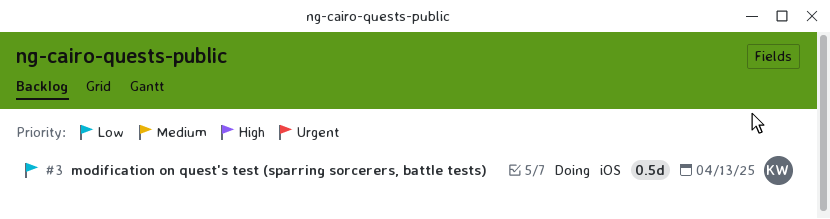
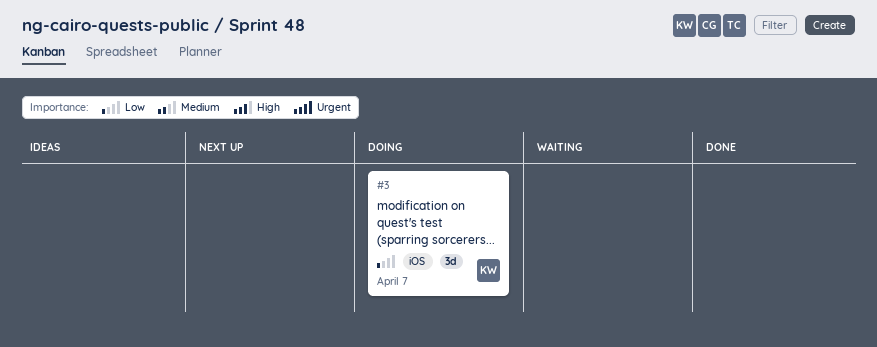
#3, estimate: 0.5d -> 3d
#3, day: Apr 13 -> Apr 7

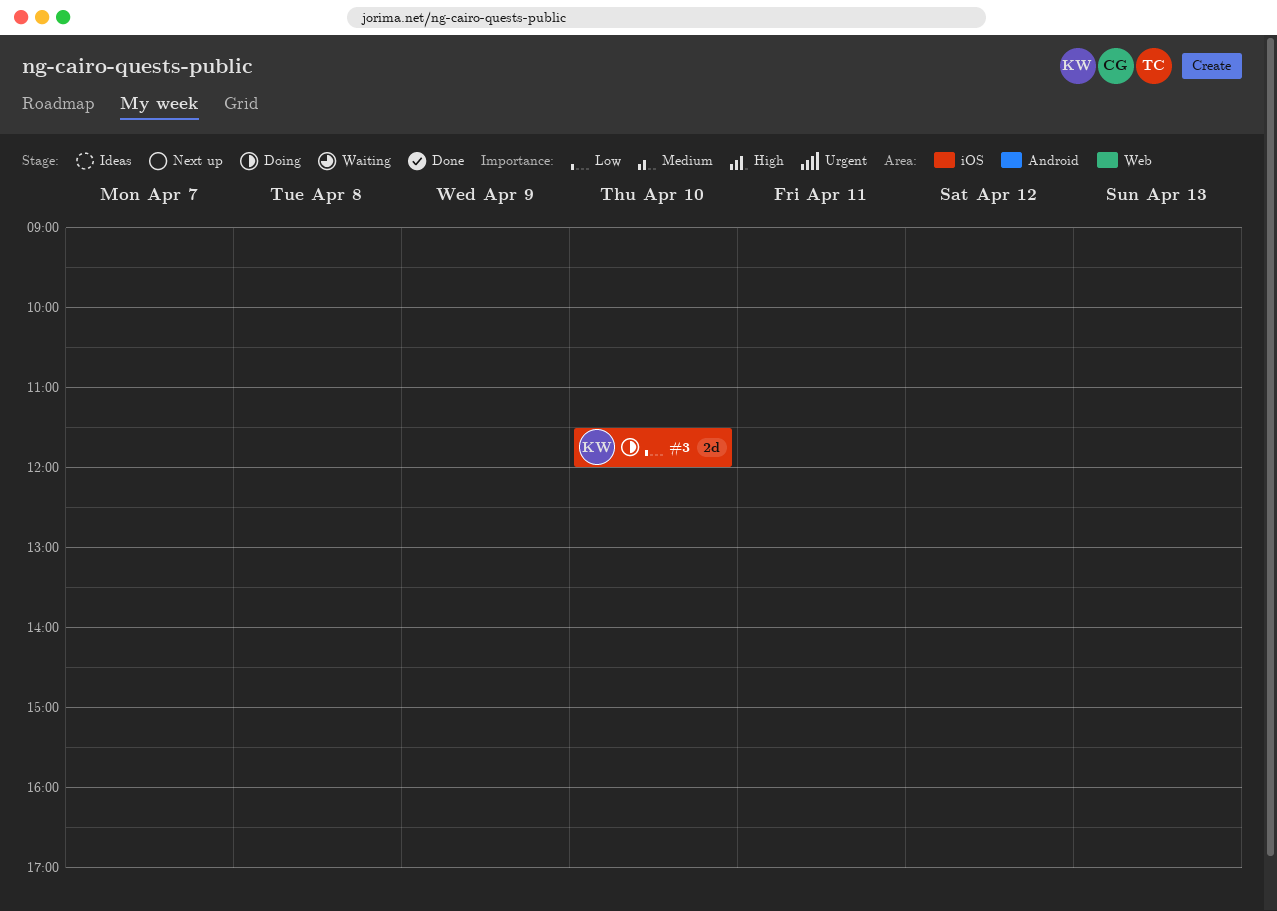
#3, estimate: 3d -> 2d
#3, day: Apr 7 -> Apr 10

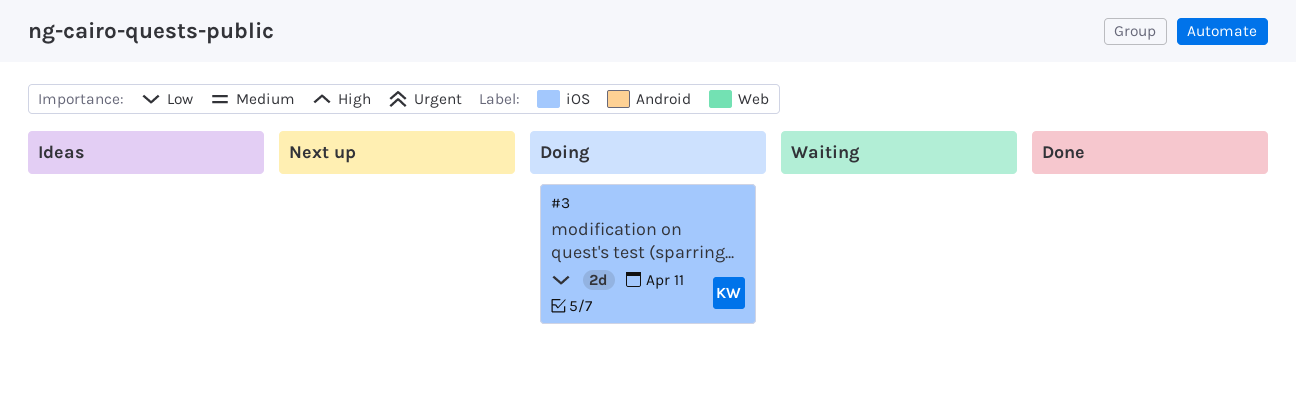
#3, day: Apr 10 -> Apr 11

